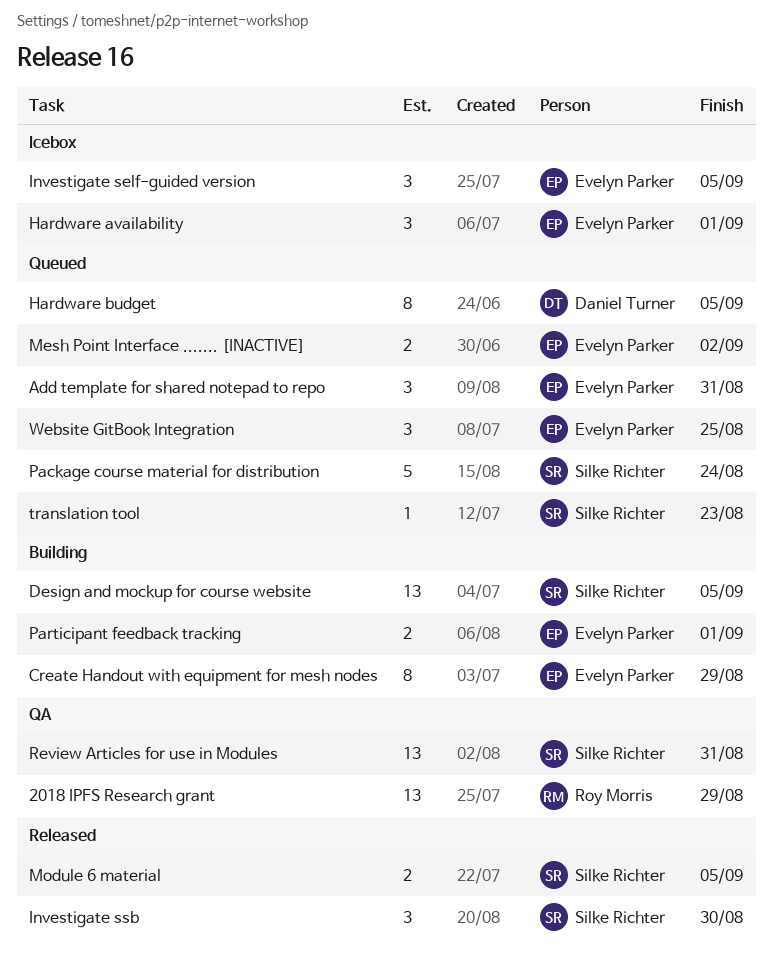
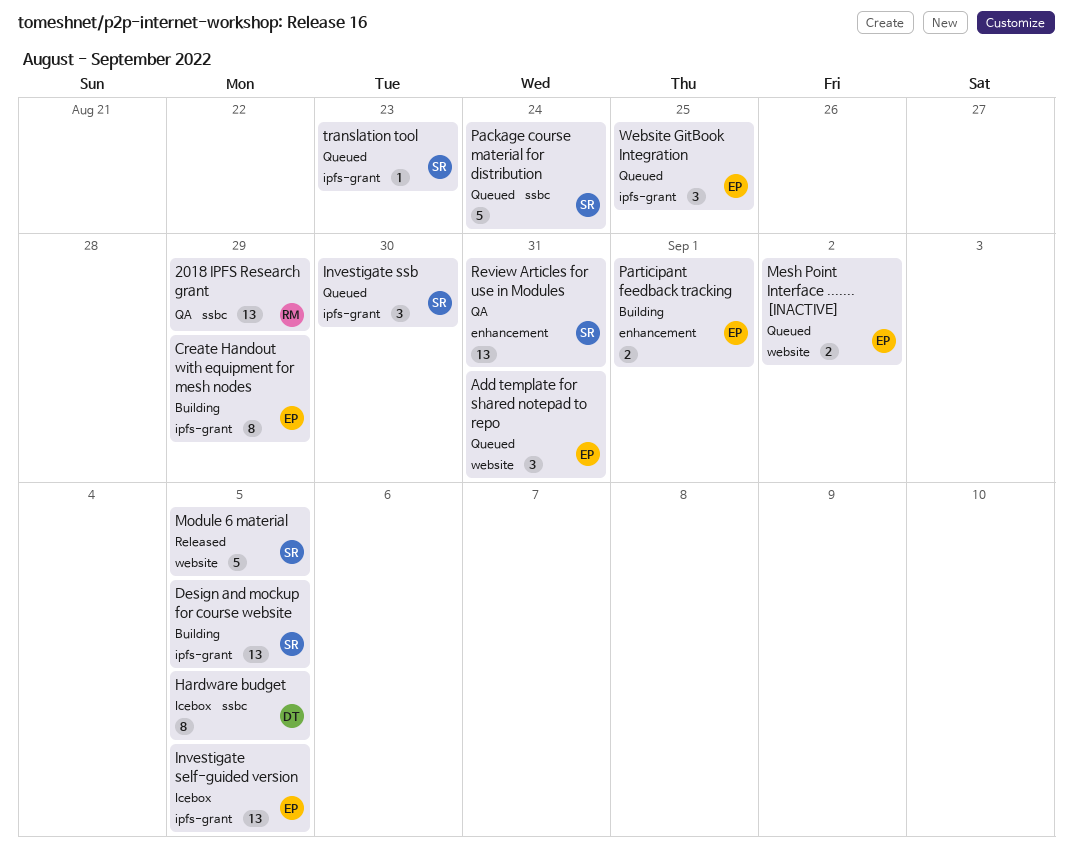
Hardware availability: present -> none
Hardware budget, status: Queued -> Icebox
Investigate self-guided version, estimate: 3 -> 13
Investigate ssb, status: Released -> Queued
Module 6 material, estimate: 2 -> 5

